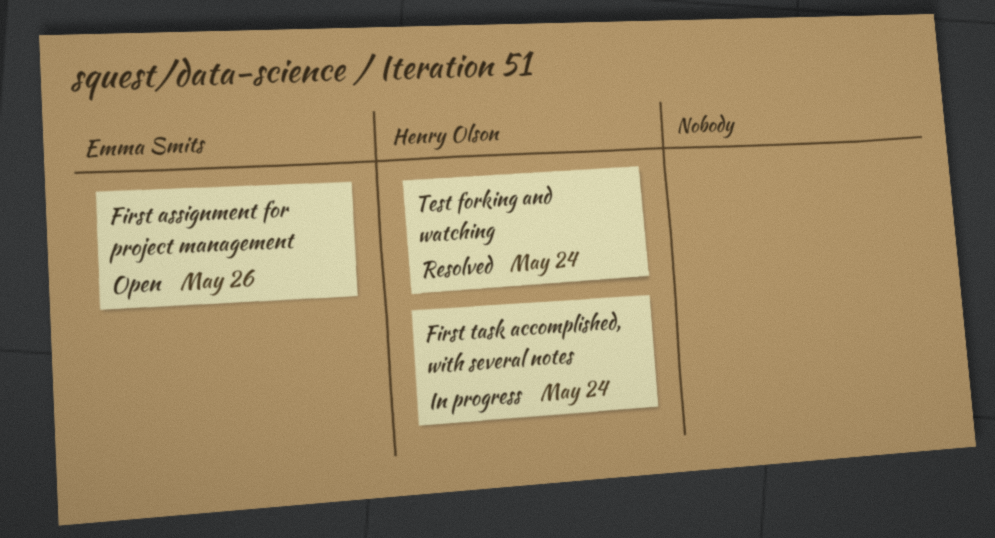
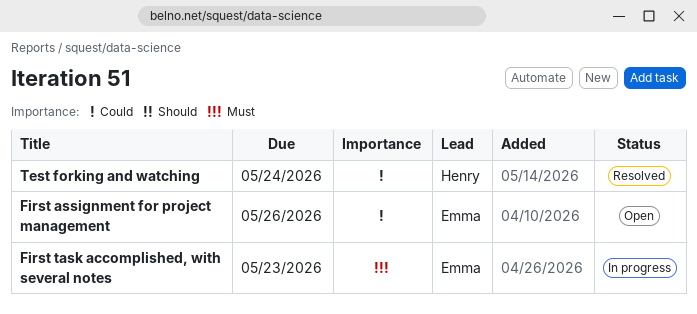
First task accomplished, with several notes, owner: Henry Olson -> Emma Smits
First task accomplished, with several notes, due: May 24 -> May 23

